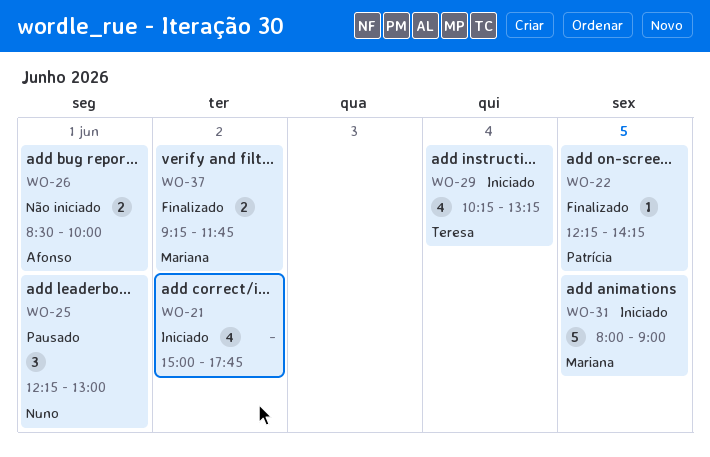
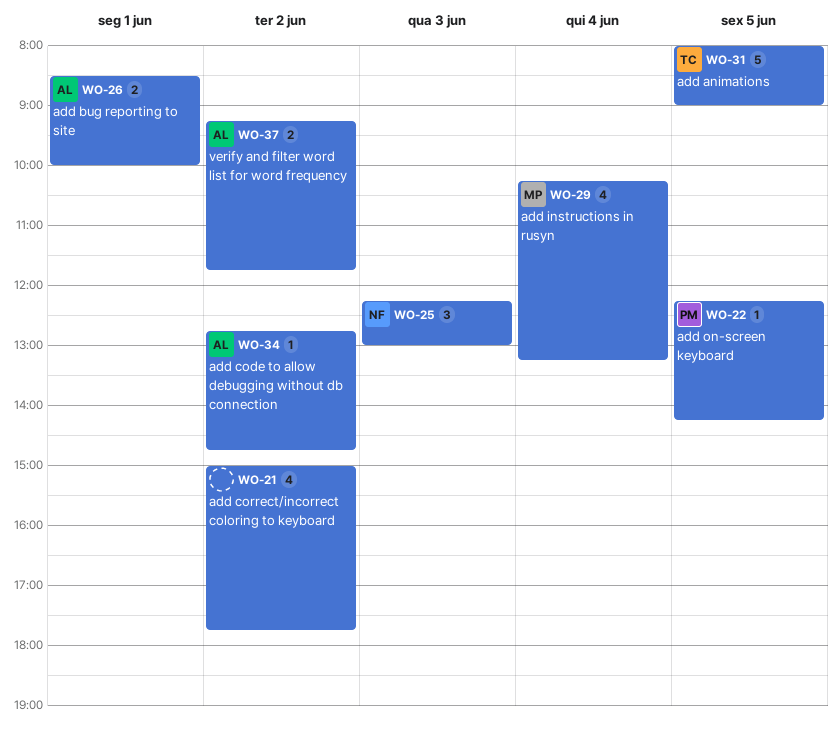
WO-25, day: Jun 1 -> Jun 3
WO-29, owner: Teresa -> Mariana
WO-31, owner: Mariana -> Teresa
WO-34: none -> present
WO-37, owner: Mariana -> Afonso

